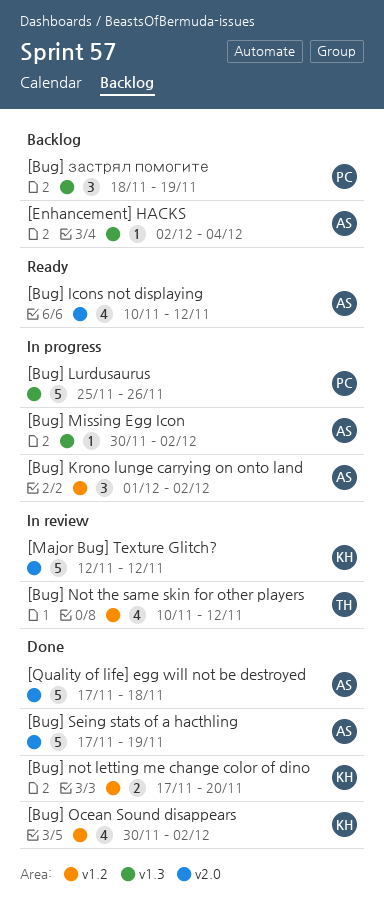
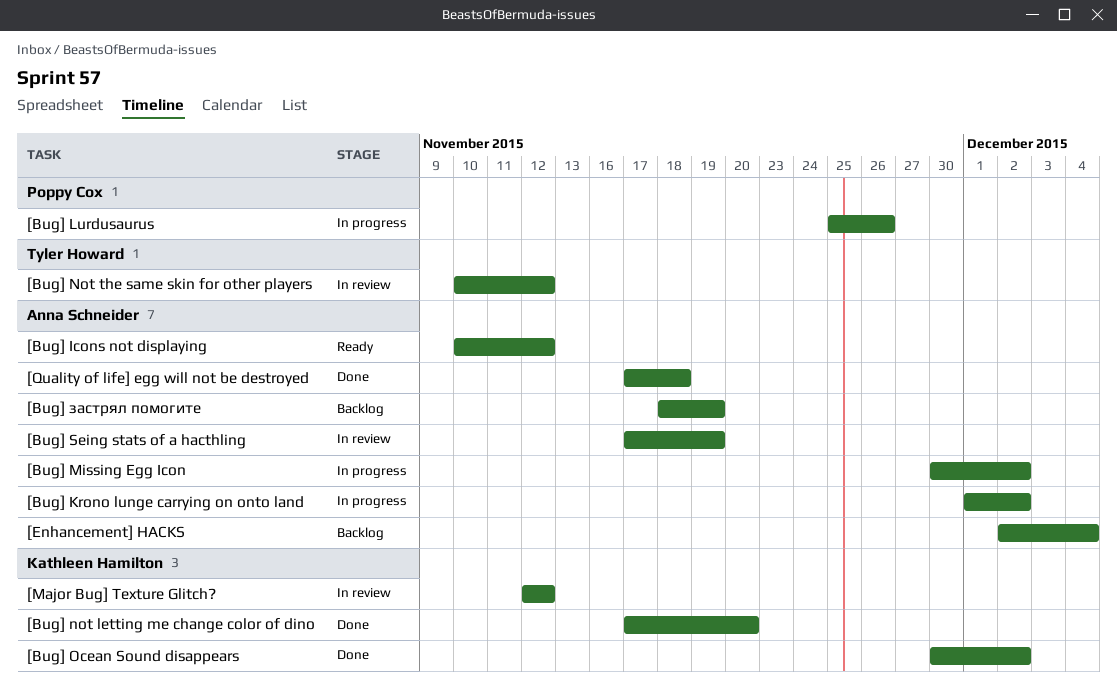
[Bug] Seing stats of a hacthling, status: Done -> In review
[Bug] застрял помогите, owner: Poppy Cox -> Anna Schneider

